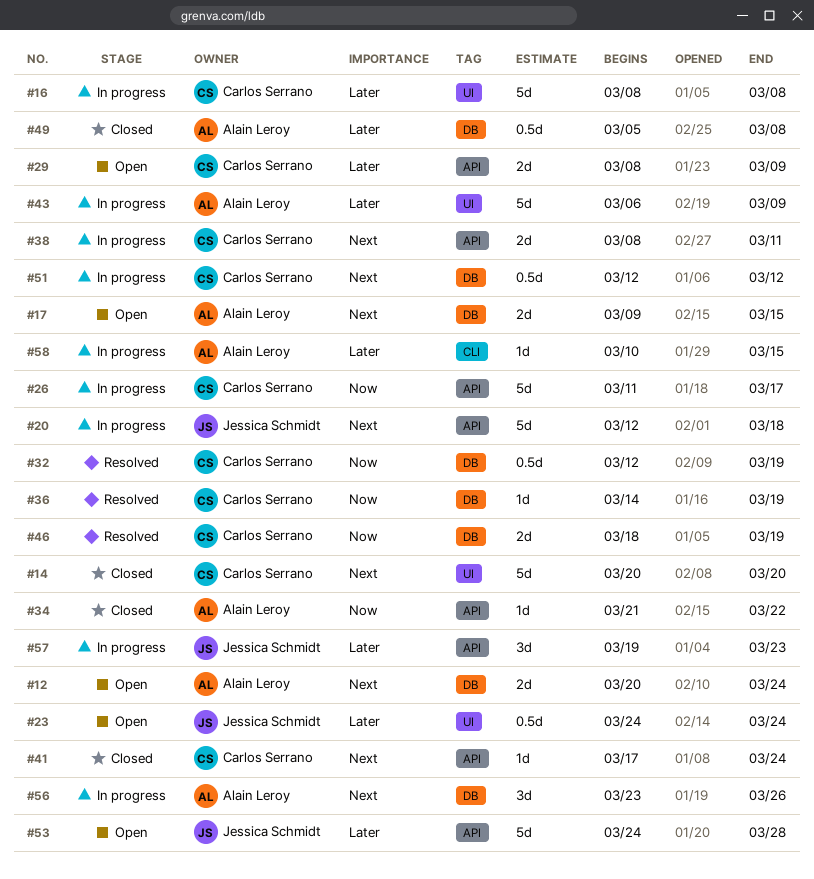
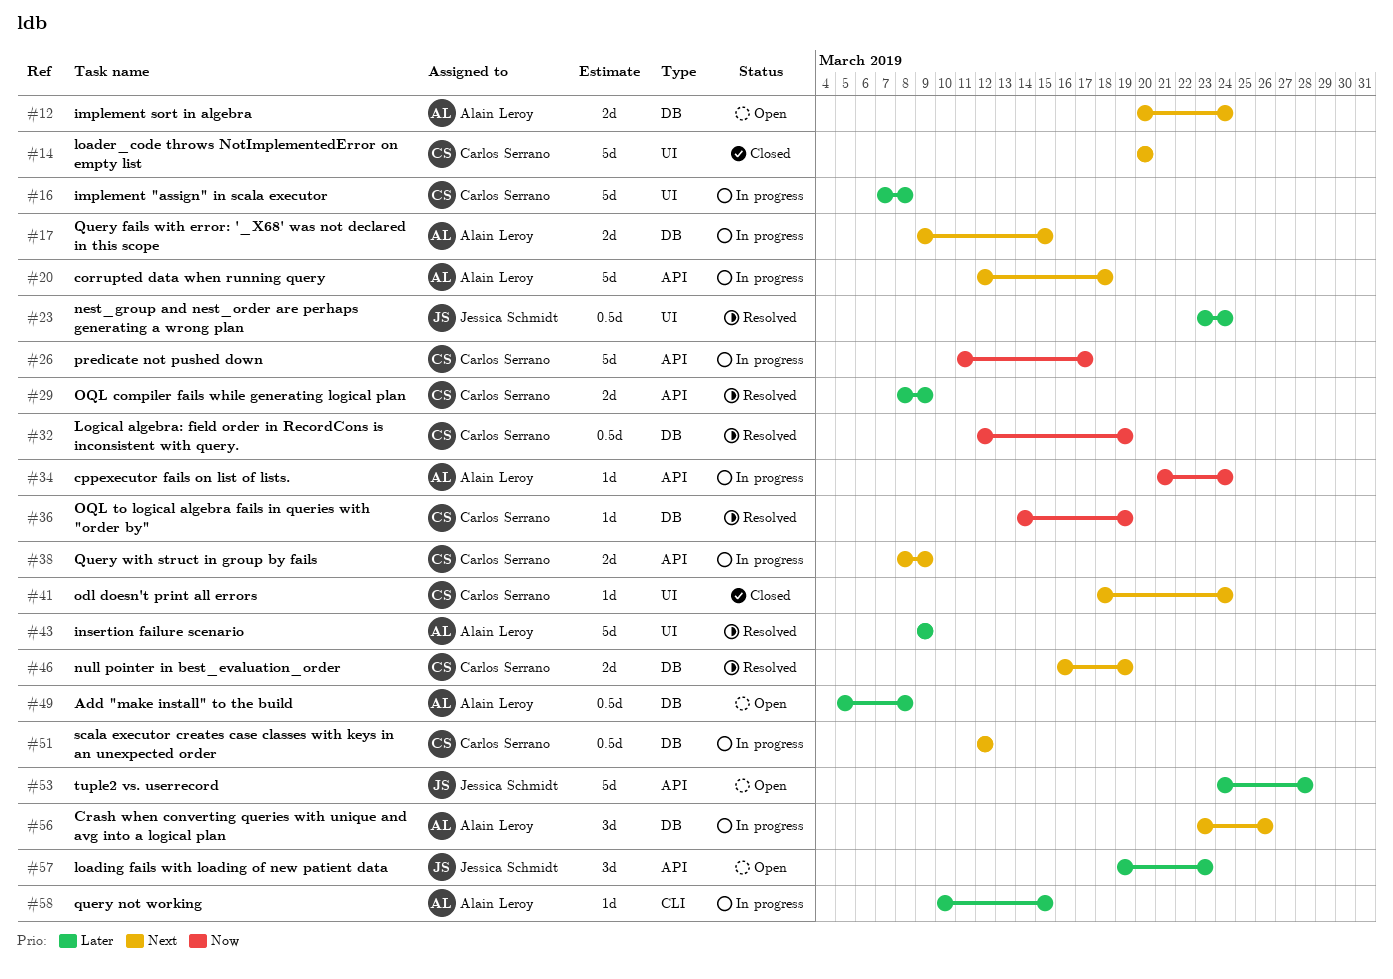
#16, start: Mar 8 -> Mar 7
#17, status: Open -> In progress
#20, owner: Jessica Schmidt -> Alain Leroy
#23, status: Open -> Resolved
#23, start: Mar 24 -> Mar 23
#29, status: Open -> Resolved
#34, status: Closed -> In progress
#34, due: Mar 22 -> Mar 24
#38, due: Mar 11 -> Mar 9
#41, label: API -> UI
#41, start: Mar 17 -> Mar 18
#43, status: In progress -> Resolved
#43, start: Mar 6 -> Mar 9
#46, priority: Now -> Next
#46, start: Mar 18 -> Mar 16
#49, status: Closed -> Open
#57, status: In progress -> Open

